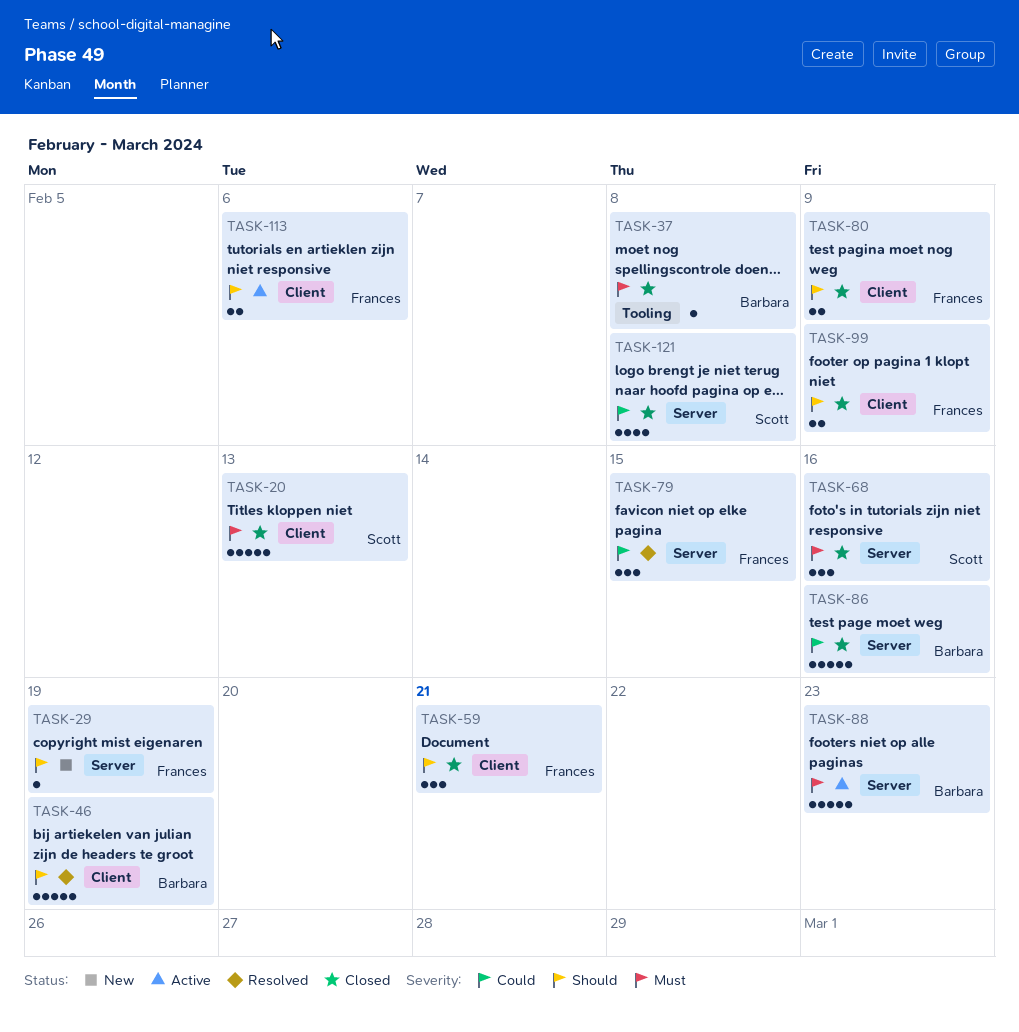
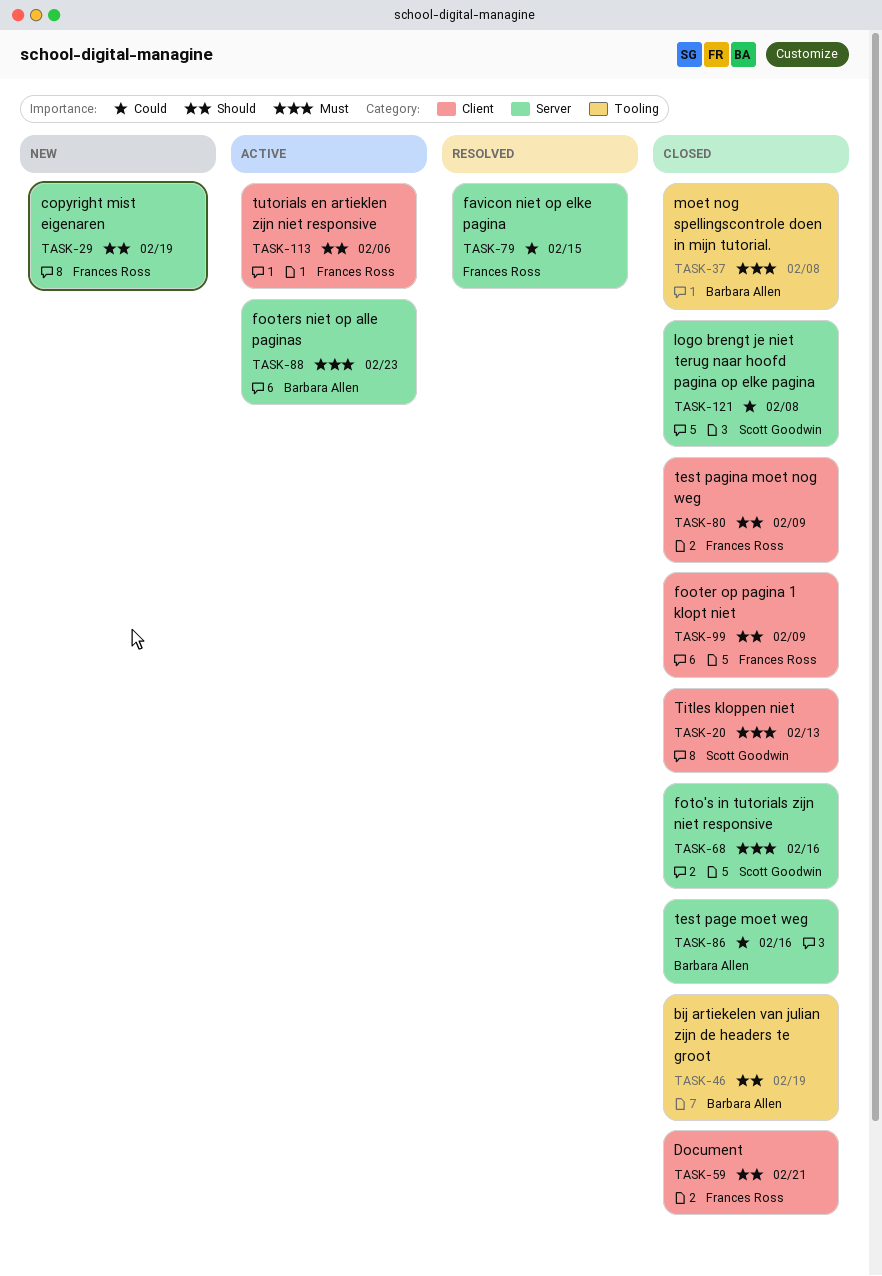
TASK-46, status: Resolved -> Closed
TASK-46, label: Client -> Tooling

